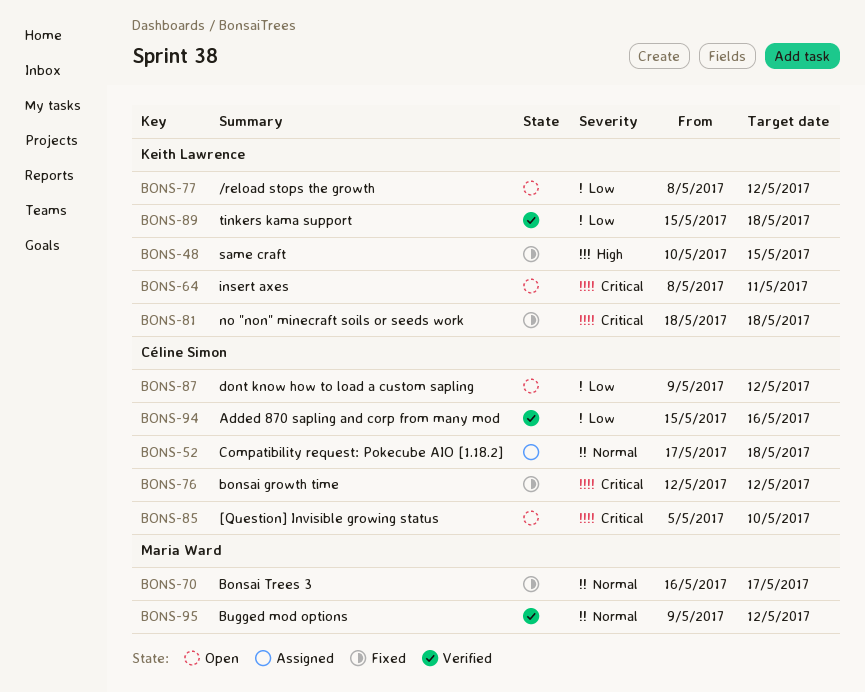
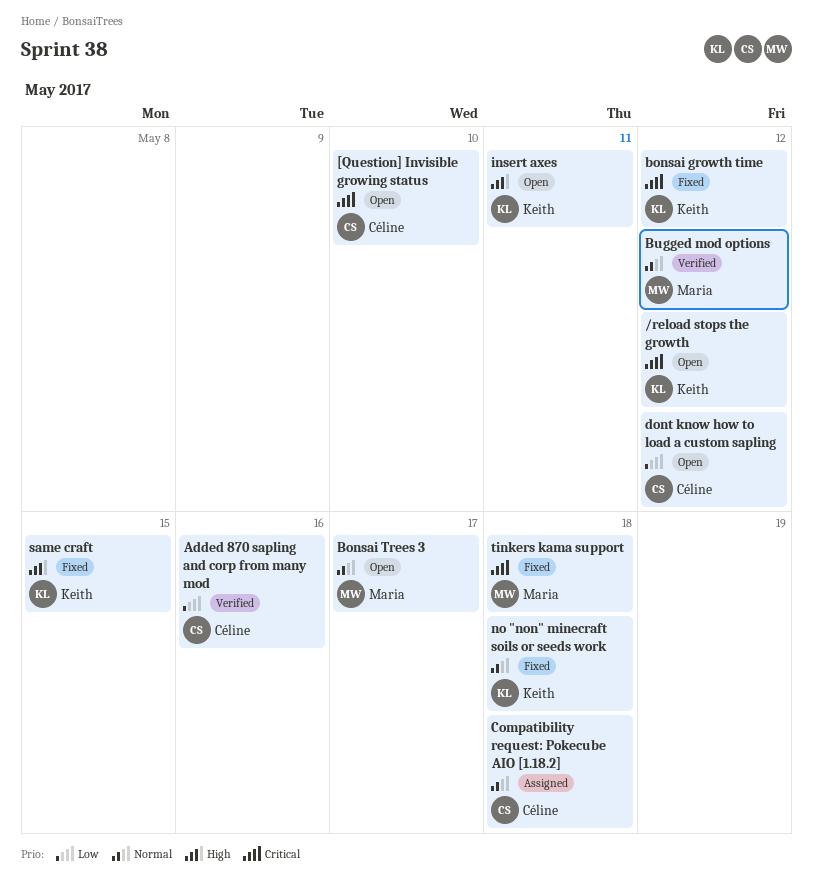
/reload stops the growth, priority: Low -> Critical
bonsai growth time, owner: Céline Simon -> Keith Lawrence
Bonsai Trees 3, status: Fixed -> Open
insert axes, priority: Critical -> High
no "non" minecraft soils or seeds work, priority: Critical -> Normal
tinkers kama support, status: Verified -> Fixed
tinkers kama support, owner: Keith Lawrence -> Maria Ward
tinkers kama support, priority: Low -> Critical

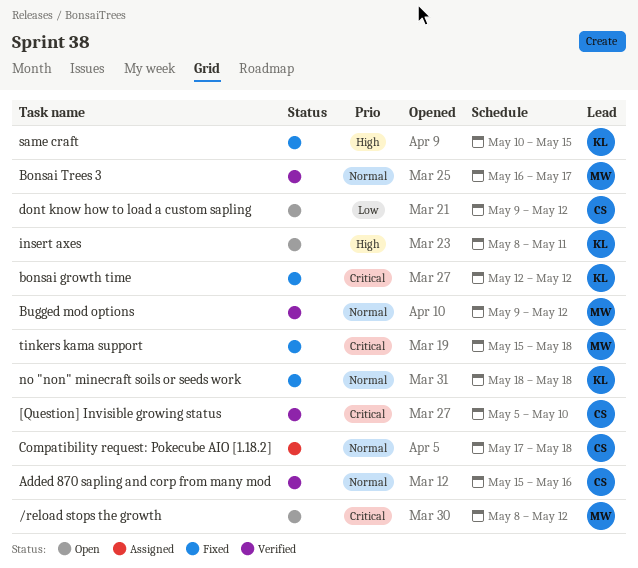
/reload stops the growth, owner: Keith -> Maria
[Question] Invisible growing status, status: Open -> Verified
Added 870 sapling and corp from many mod, priority: Low -> Normal
Bonsai Trees 3, status: Open -> Verified

